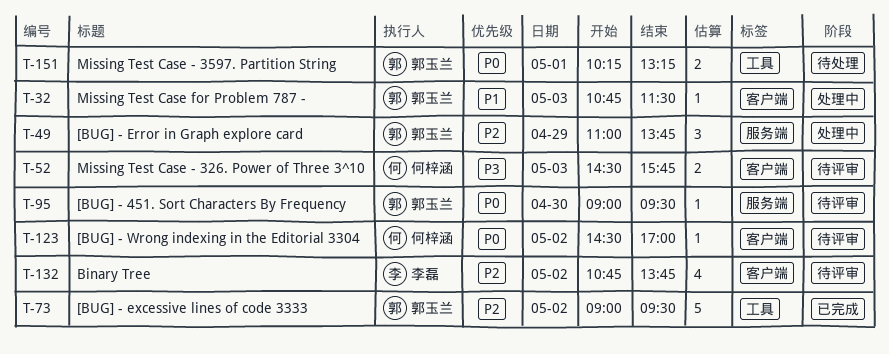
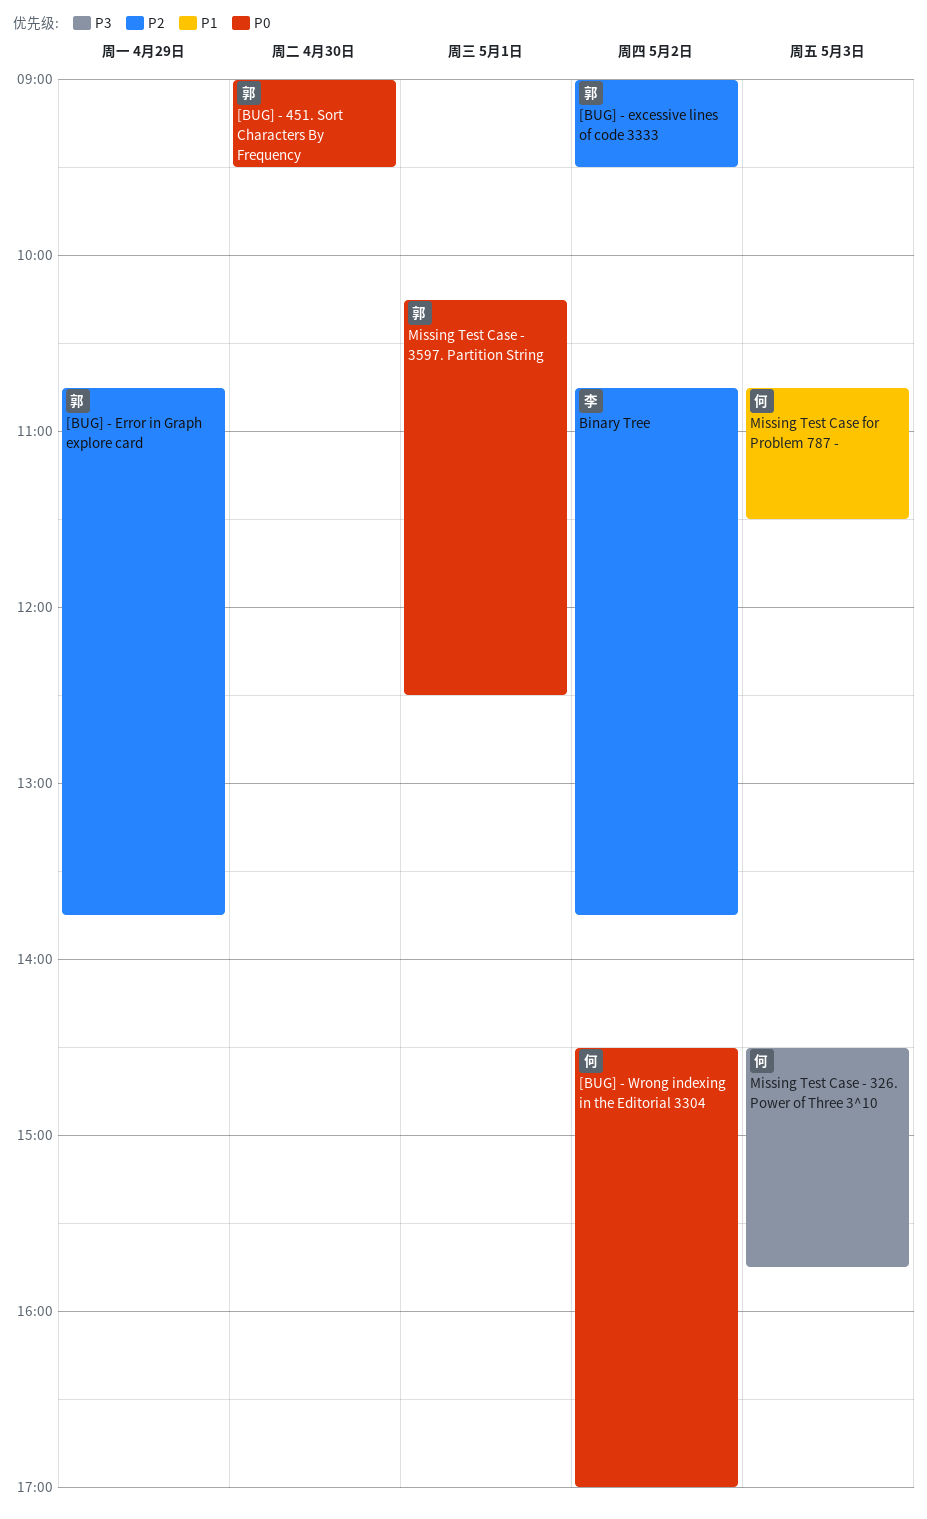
[BUG] - Error in Graph explore card, begins: 11:00 -> 10:45
Missing Test Case - 3597. Partition String, ends: 13:15 -> 12:30
Missing Test Case for Problem 787 -, owner: 郭玉兰 -> 何梓涵

